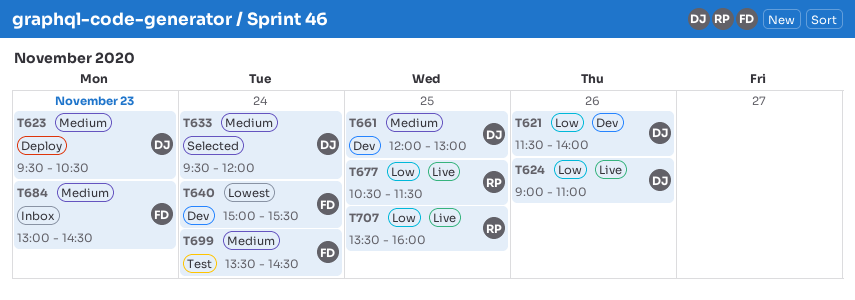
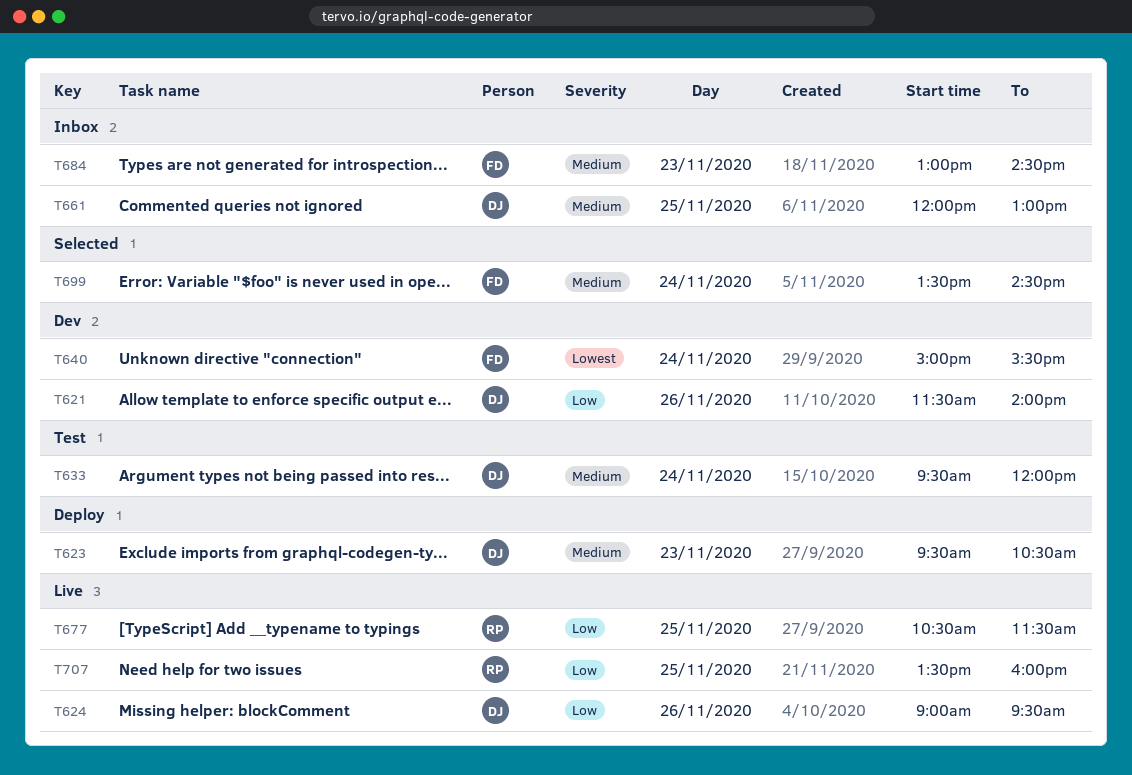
T624, ends: 11:00 -> 09:30
T633, status: Selected -> Test
T661, status: Dev -> Inbox
T699, status: Test -> Selected

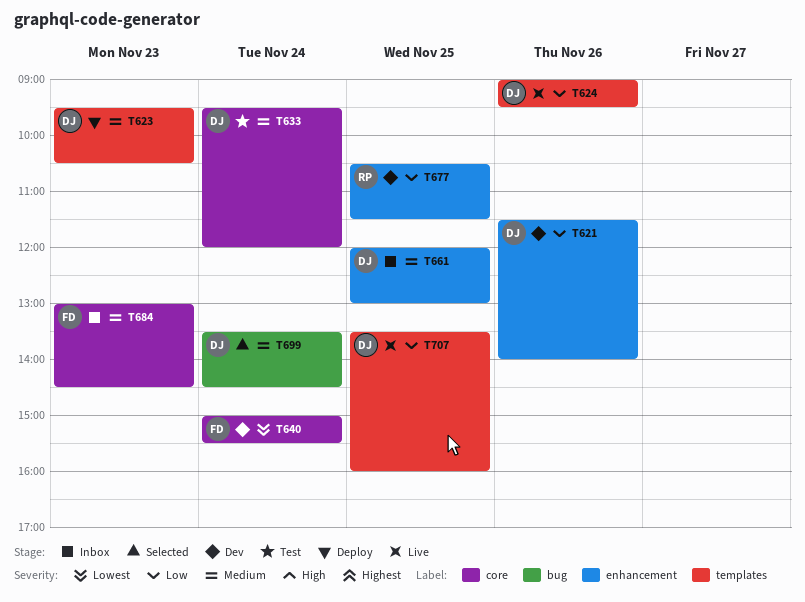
T677, status: Live -> Dev
T699, owner: FD -> DJ
T707, owner: RP -> DJ

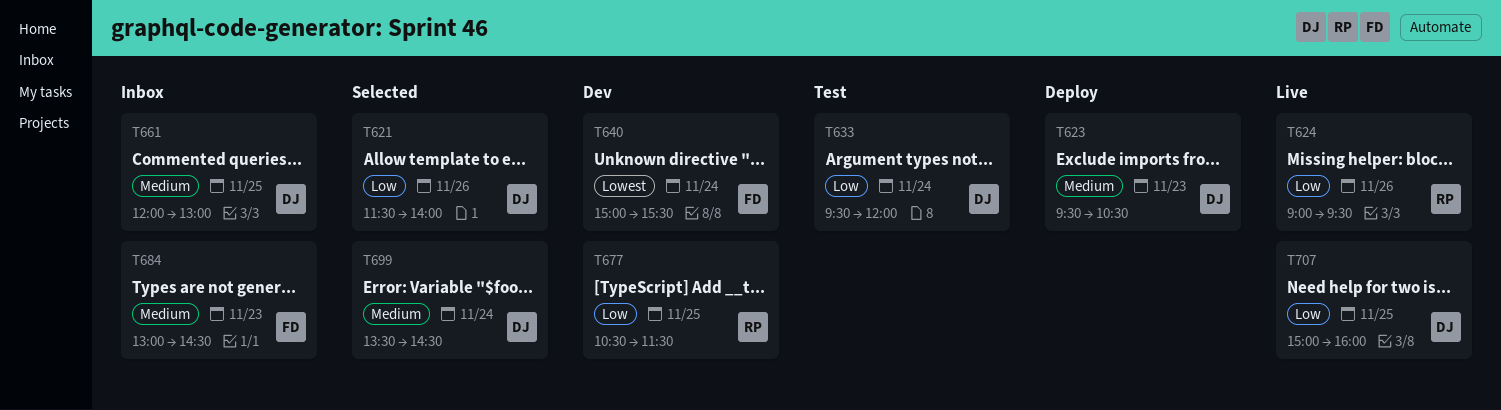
T621, status: Dev -> Selected
T624, owner: DJ -> RP
T633, priority: Medium -> Low
T707, begins: 13:30 -> 15:00

